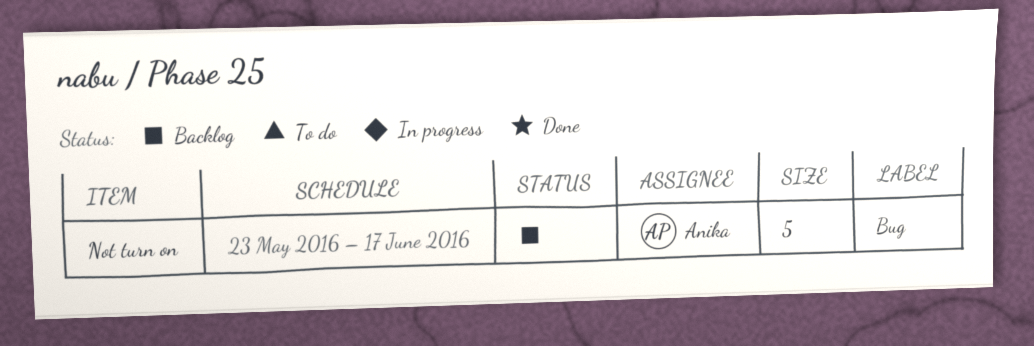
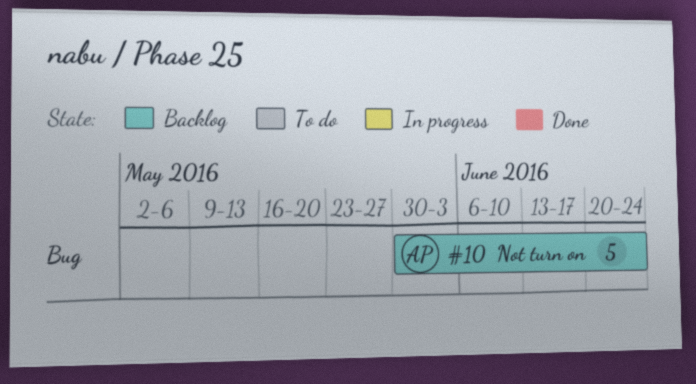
Not turn on, start: May 23 -> May 30
Not turn on, due: Jun 17 -> Jun 24

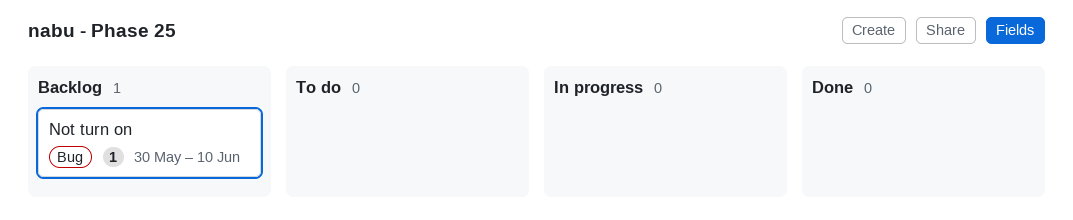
Not turn on, estimate: 5 -> 1
Not turn on, due: Jun 24 -> Jun 10

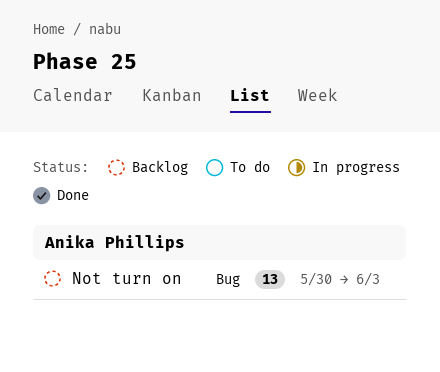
Not turn on, estimate: 1 -> 13
Not turn on, due: Jun 10 -> Jun 3

